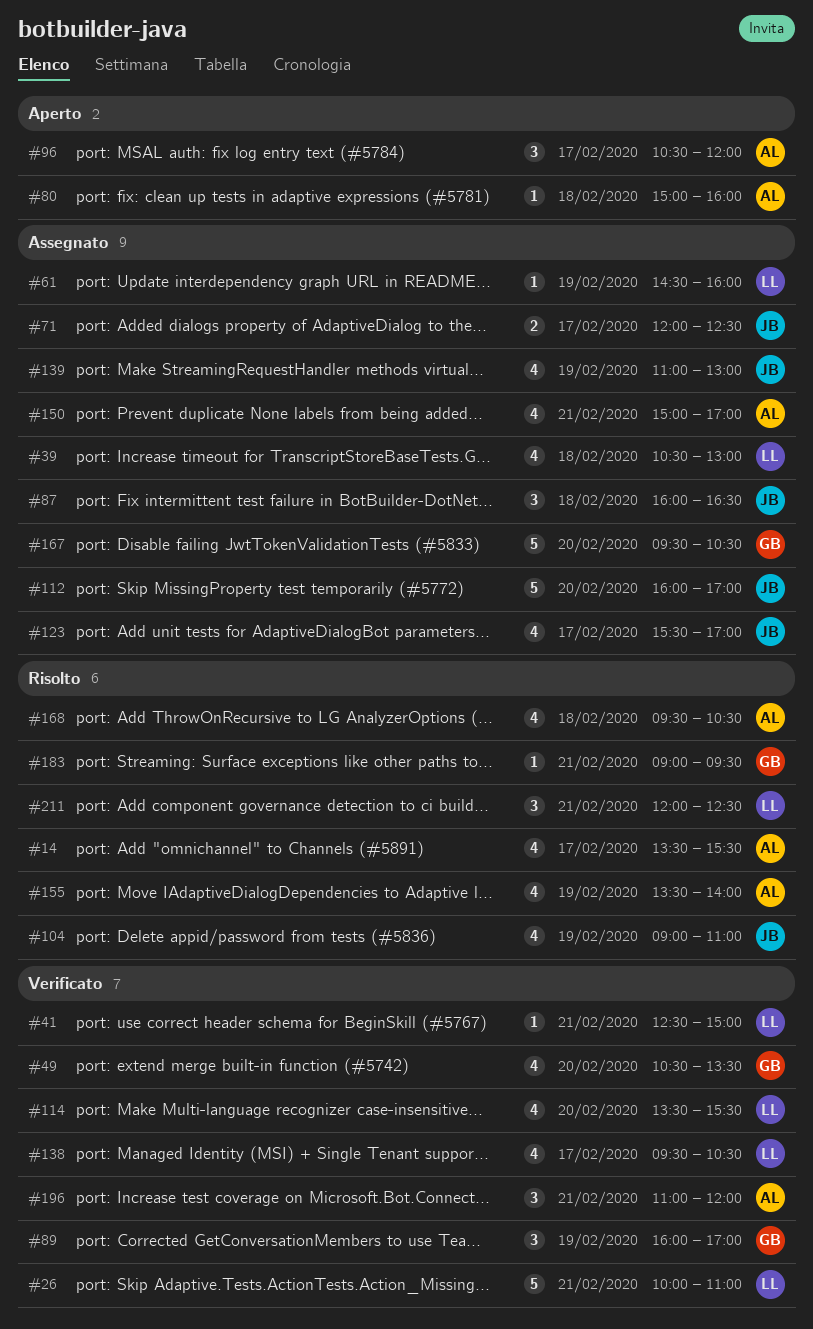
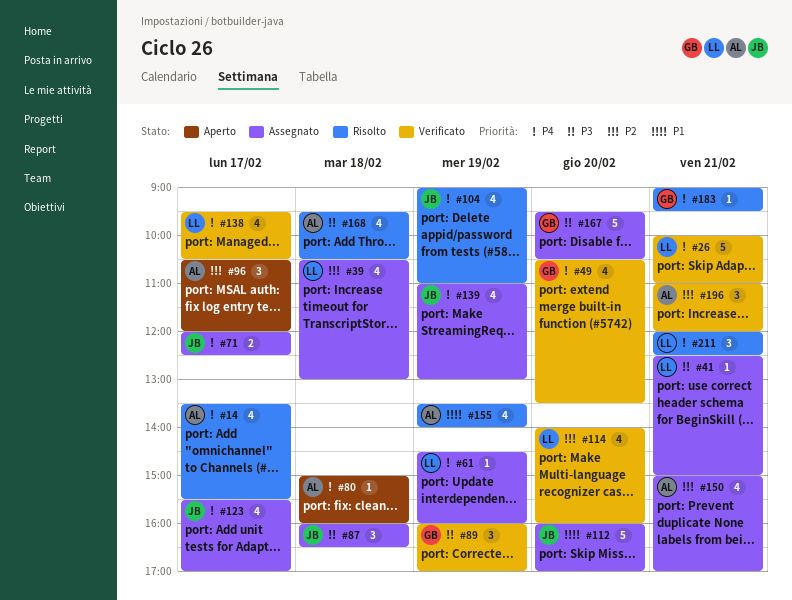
#41, status: Verificato -> Assegnato
#114, begins: 13:30 -> 14:00
#114, ends: 15:30 -> 16:00

